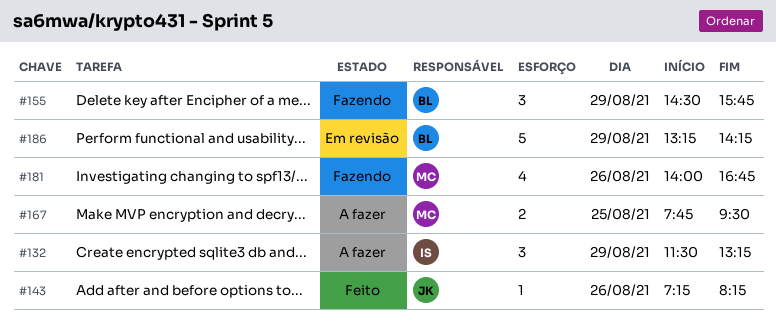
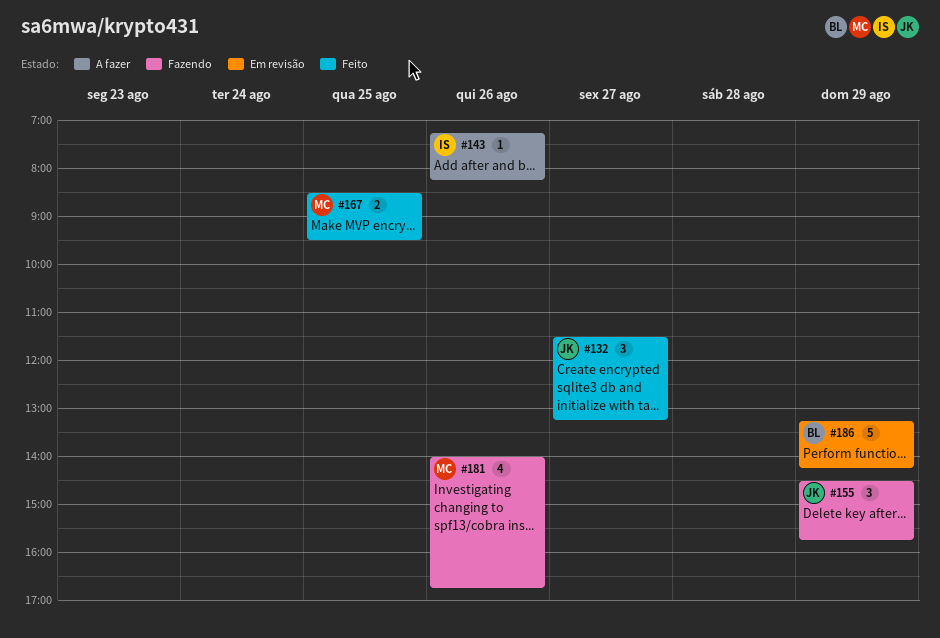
#132, status: A fazer -> Feito
#132, owner: IS -> JK
#132, day: Aug 29 -> Aug 27
#143, status: Feito -> A fazer
#143, owner: JK -> IS
#155, owner: BL -> JK
#167, status: A fazer -> Feito
#167, begins: 07:45 -> 08:30

